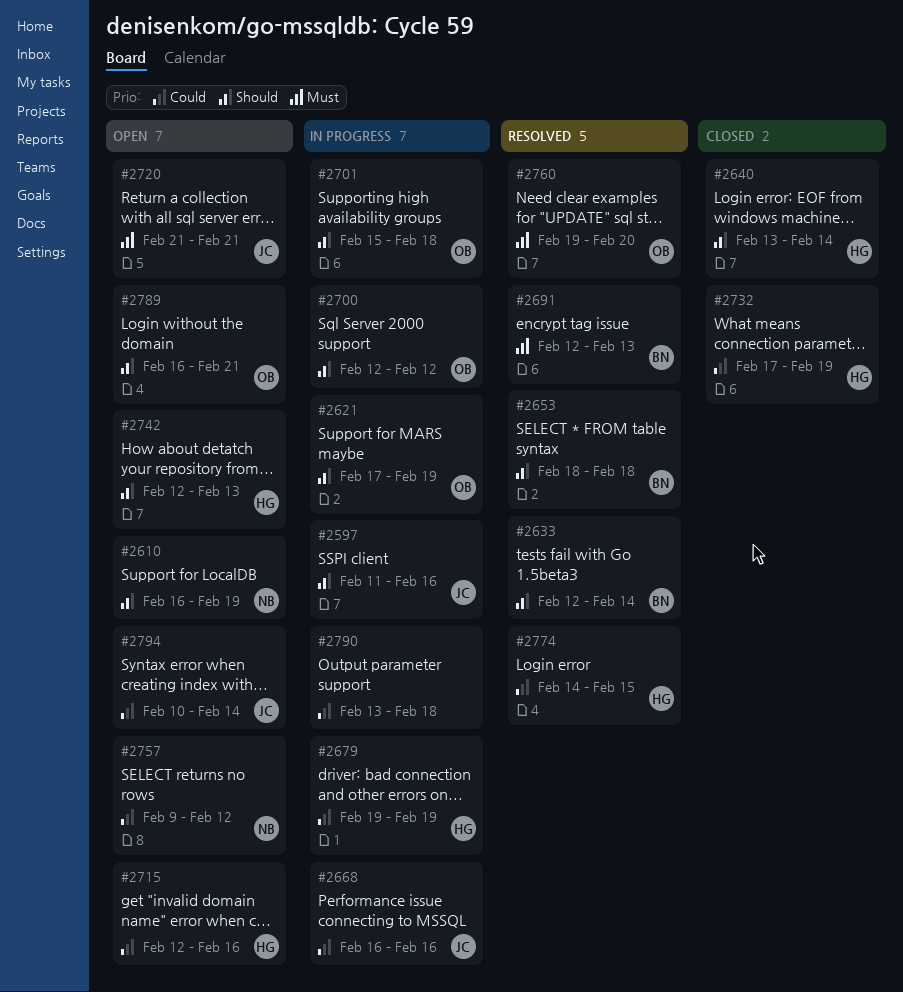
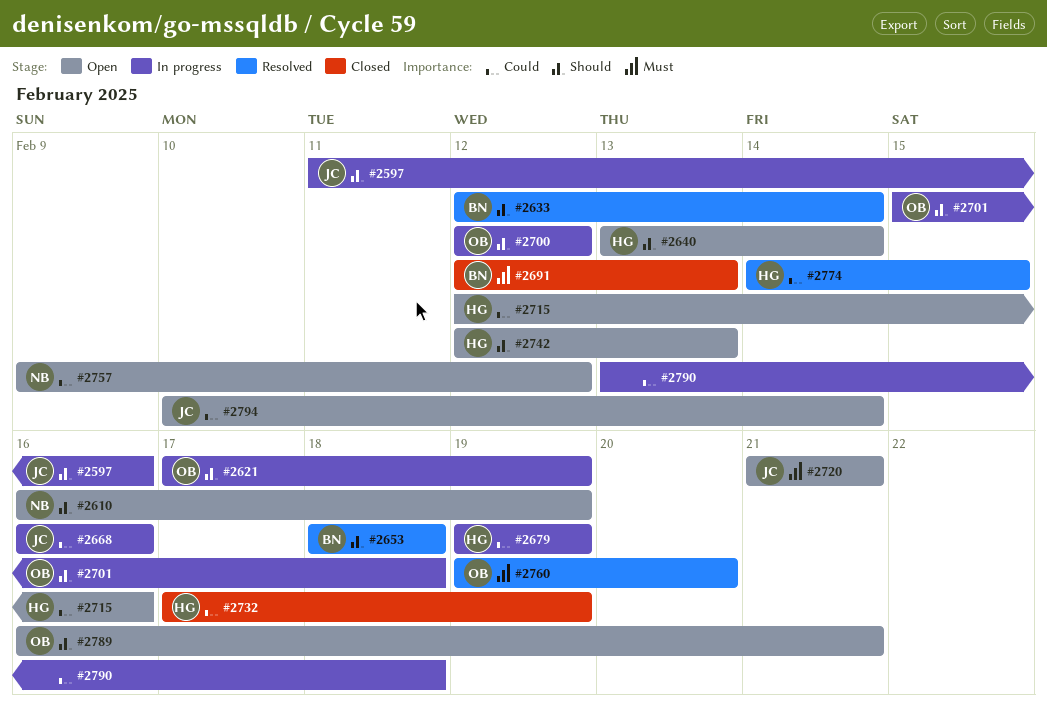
#2640, status: Closed -> Open
#2691, status: Resolved -> Closed

